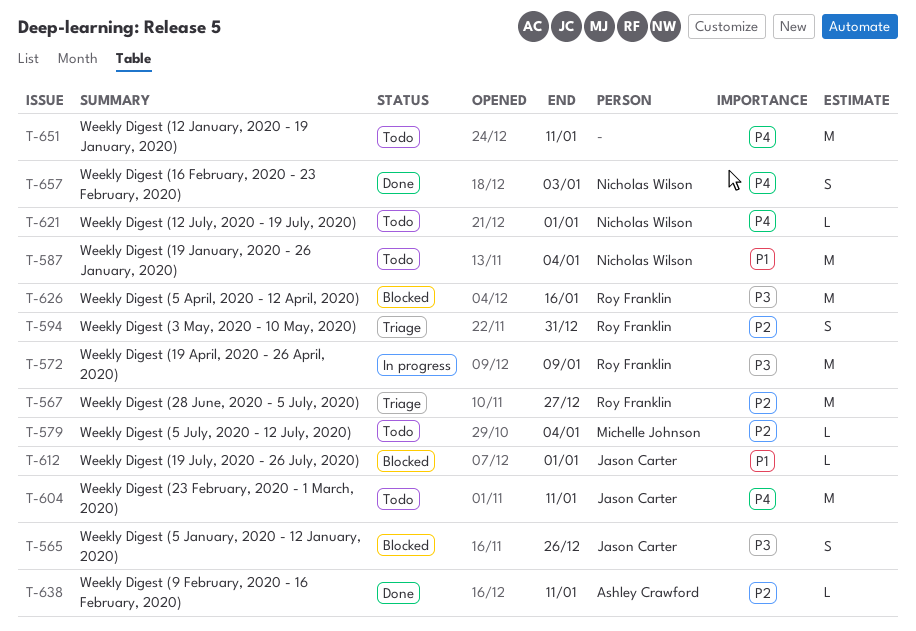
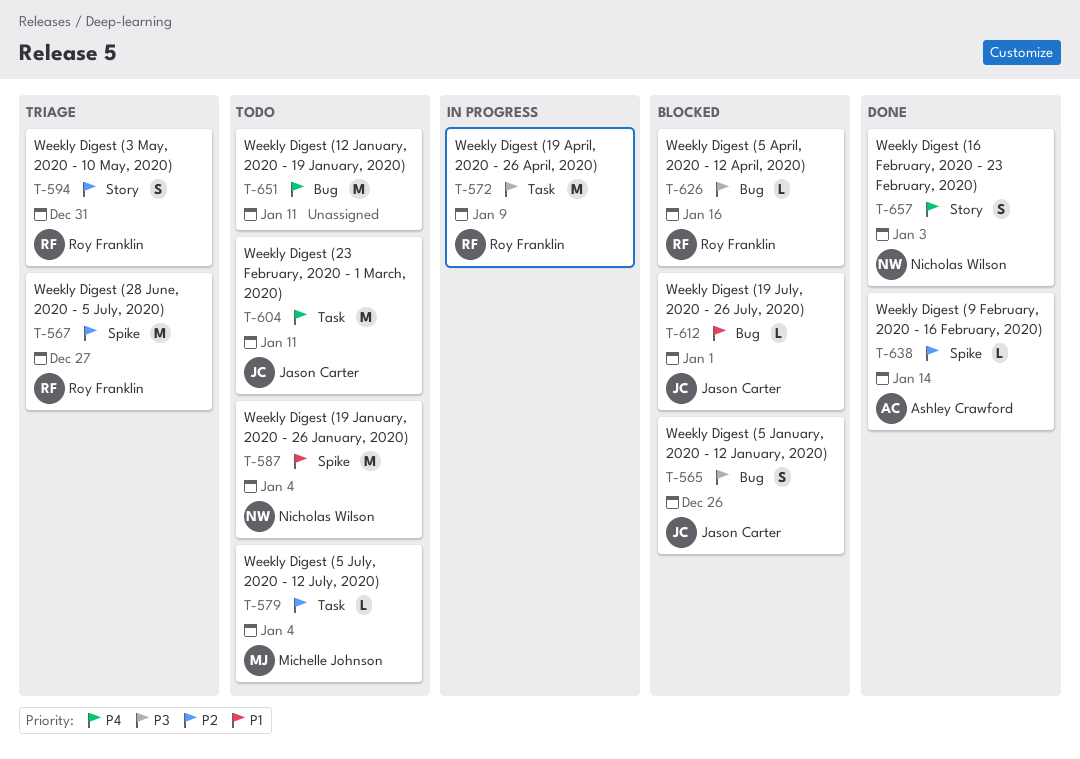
T-621: present -> none
T-626, estimate: M -> L
T-638, due: Jan 11 -> Jan 14

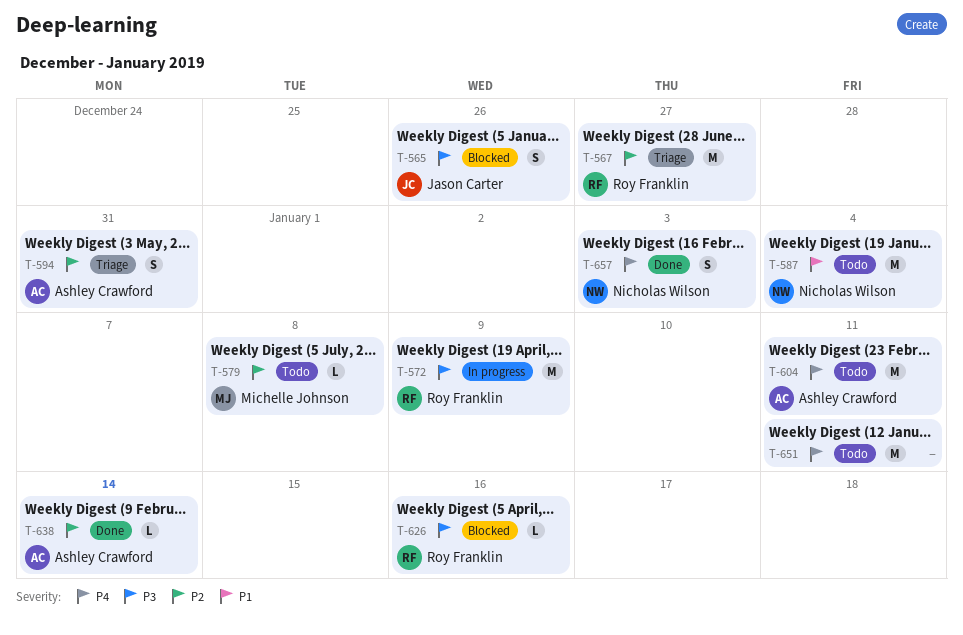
T-579, due: Jan 4 -> Jan 8
T-594, owner: Roy Franklin -> Ashley Crawford
T-604, owner: Jason Carter -> Ashley Crawford
T-612: present -> none

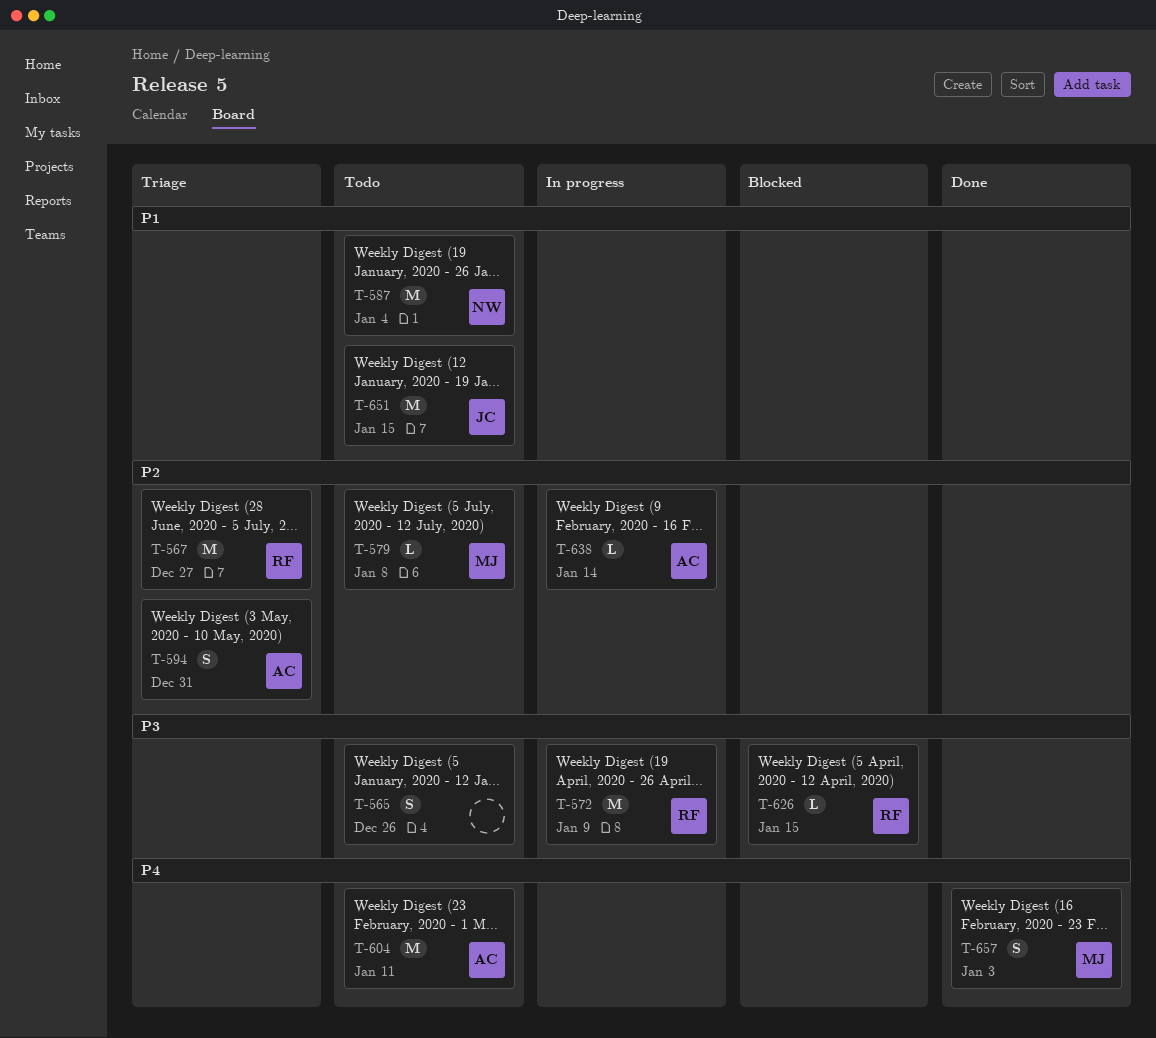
T-565, status: Blocked -> Todo
T-565, owner: Jason Carter -> none
T-626, due: Jan 16 -> Jan 15
T-638, status: Done -> In progress
T-651, owner: none -> Jason Carter
T-651, priority: P4 -> P1
T-651, due: Jan 11 -> Jan 15
T-657, owner: Nicholas Wilson -> Michelle Johnson

